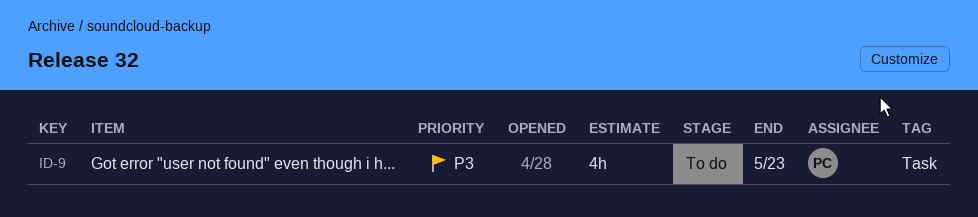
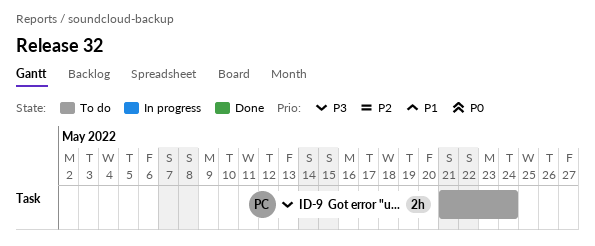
ID-9, estimate: 4h -> 2h
ID-9, due: May 23 -> May 24

